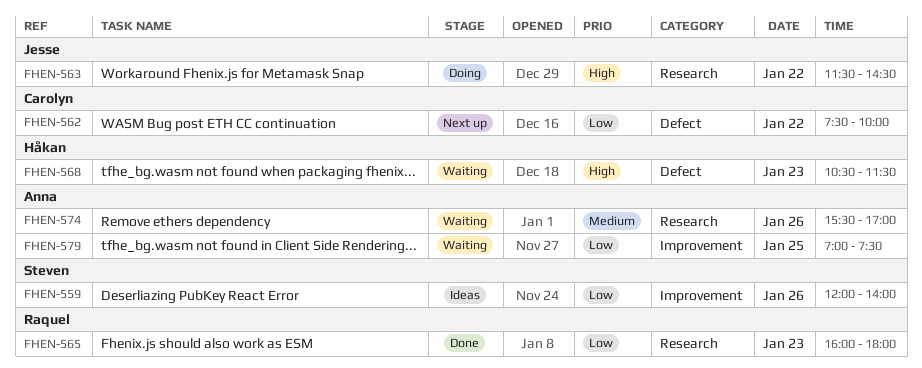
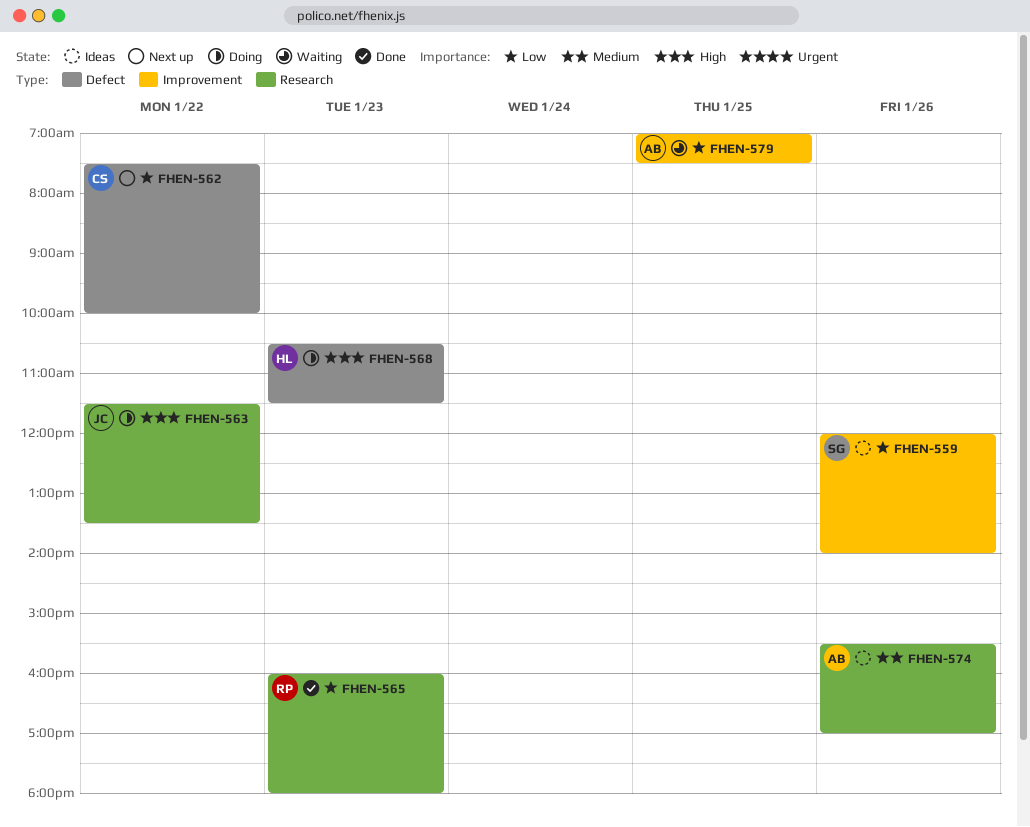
FHEN-563, ends: 14:30 -> 13:30
FHEN-568, status: Waiting -> Doing
FHEN-574, status: Waiting -> Ideas

